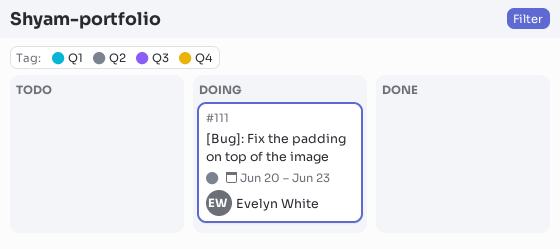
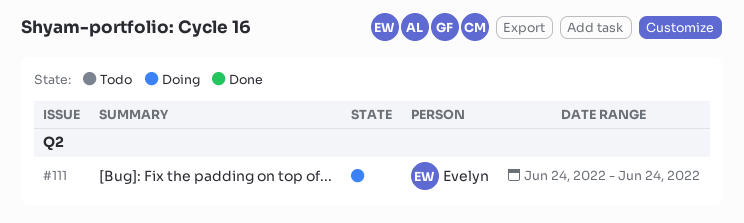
#111, start: Jun 20 -> Jun 24
#111, due: Jun 23 -> Jun 24

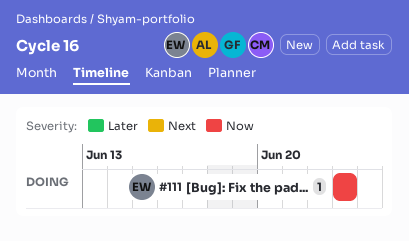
#111, start: Jun 24 -> Jun 23
#111, due: Jun 24 -> Jun 23

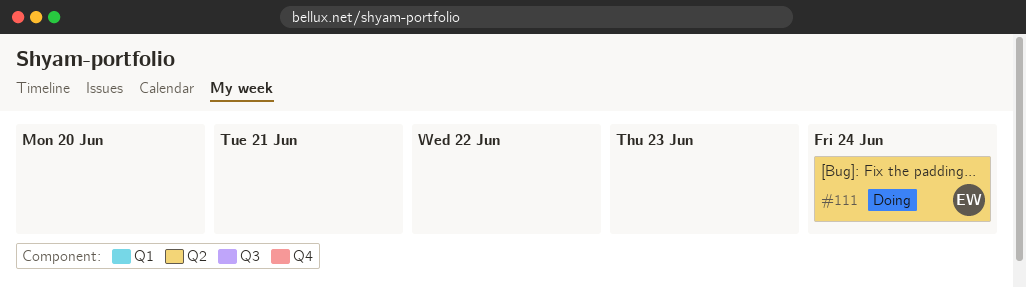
#111, due: Jun 23 -> Jun 24

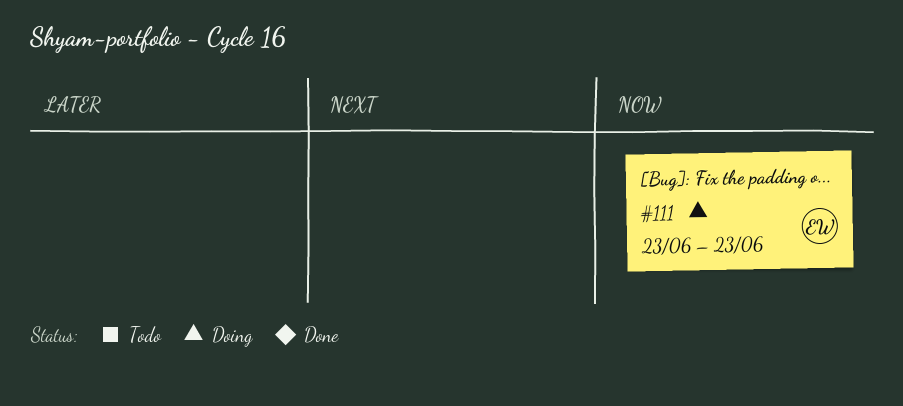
#111, due: Jun 24 -> Jun 23

